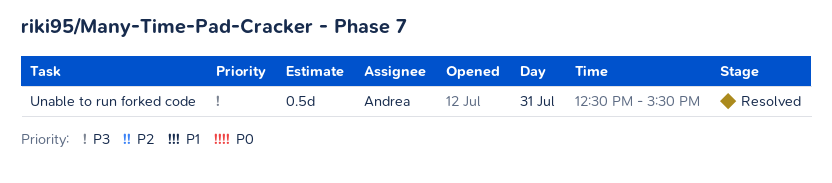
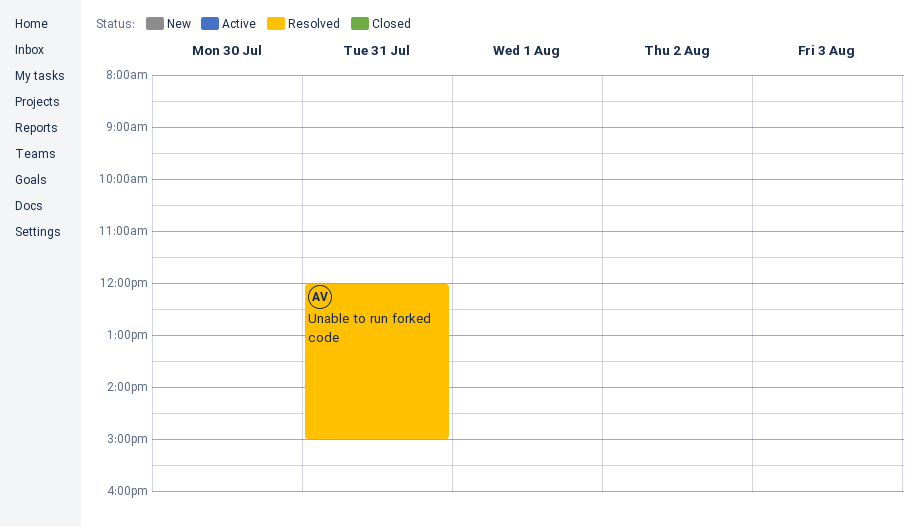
Unable to run forked code, begins: 12:30 -> 12:00
Unable to run forked code, ends: 15:30 -> 15:00

